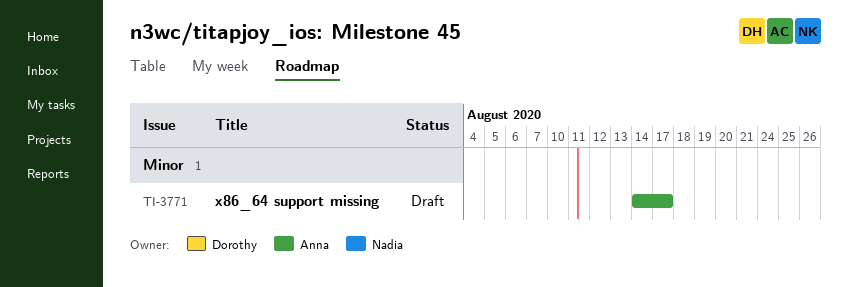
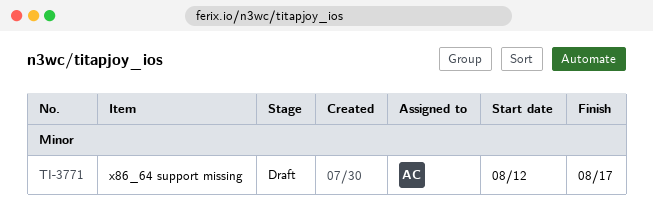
TI-3771, start: Aug 14 -> Aug 12

